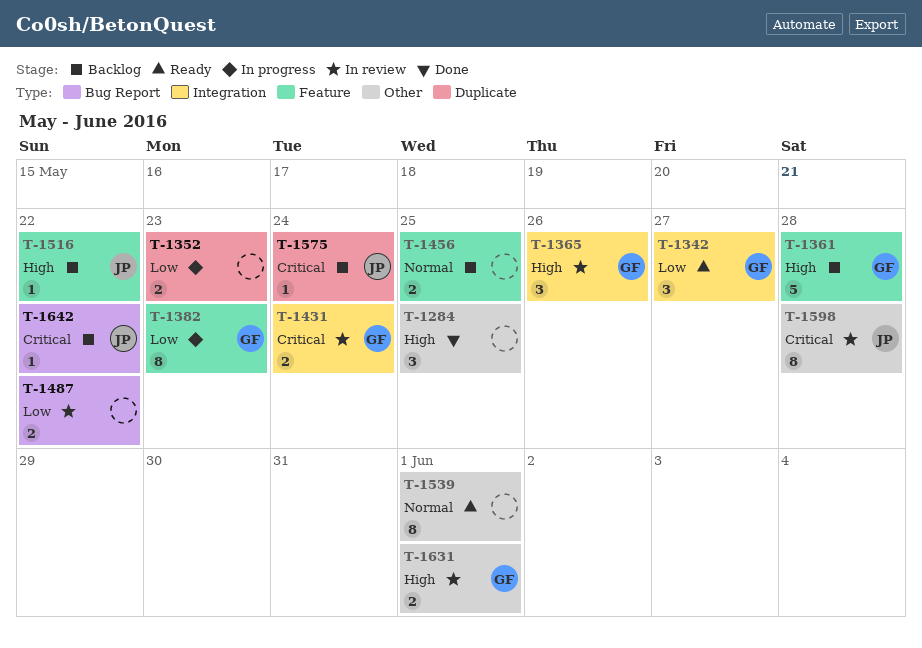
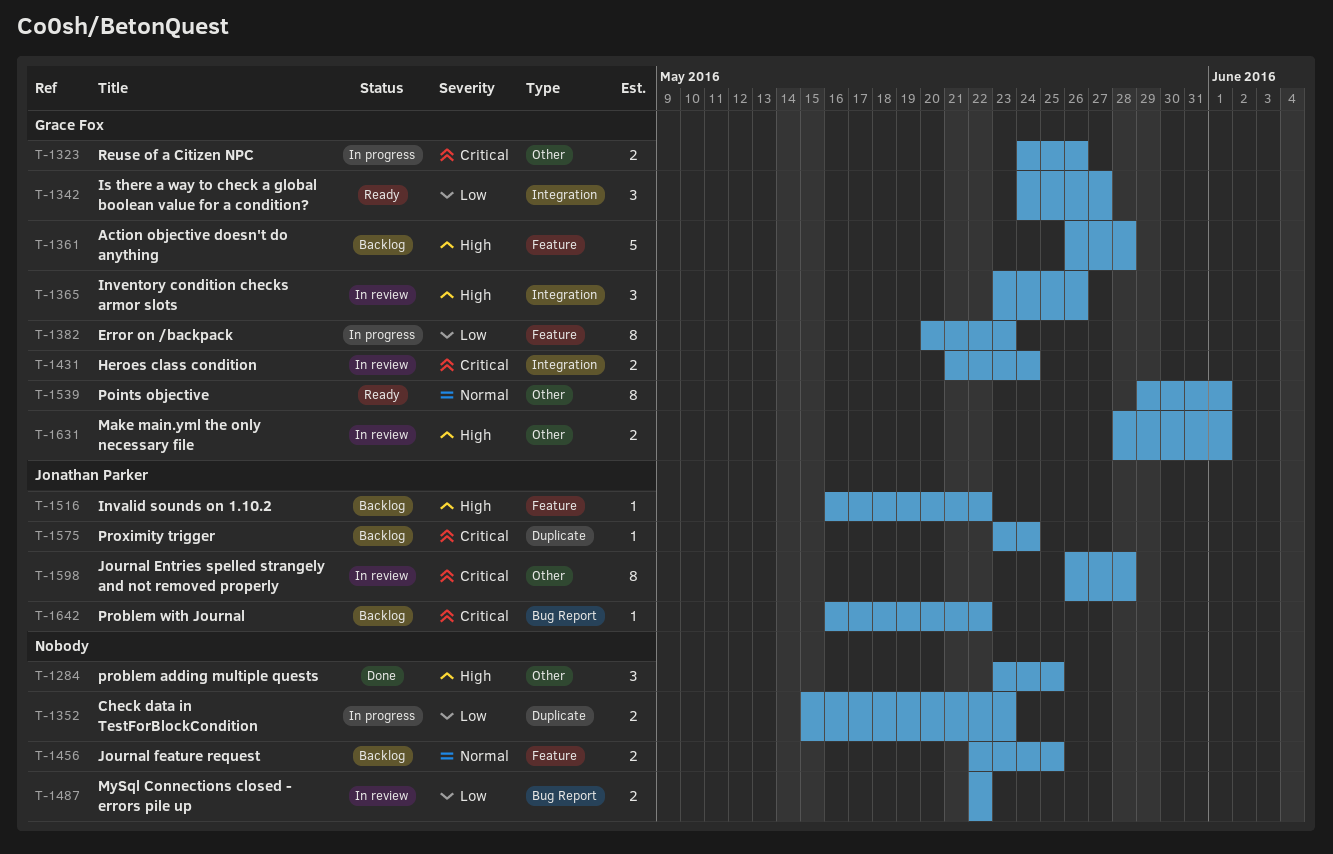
T-1323: none -> present
T-1539, owner: none -> Grace Fox

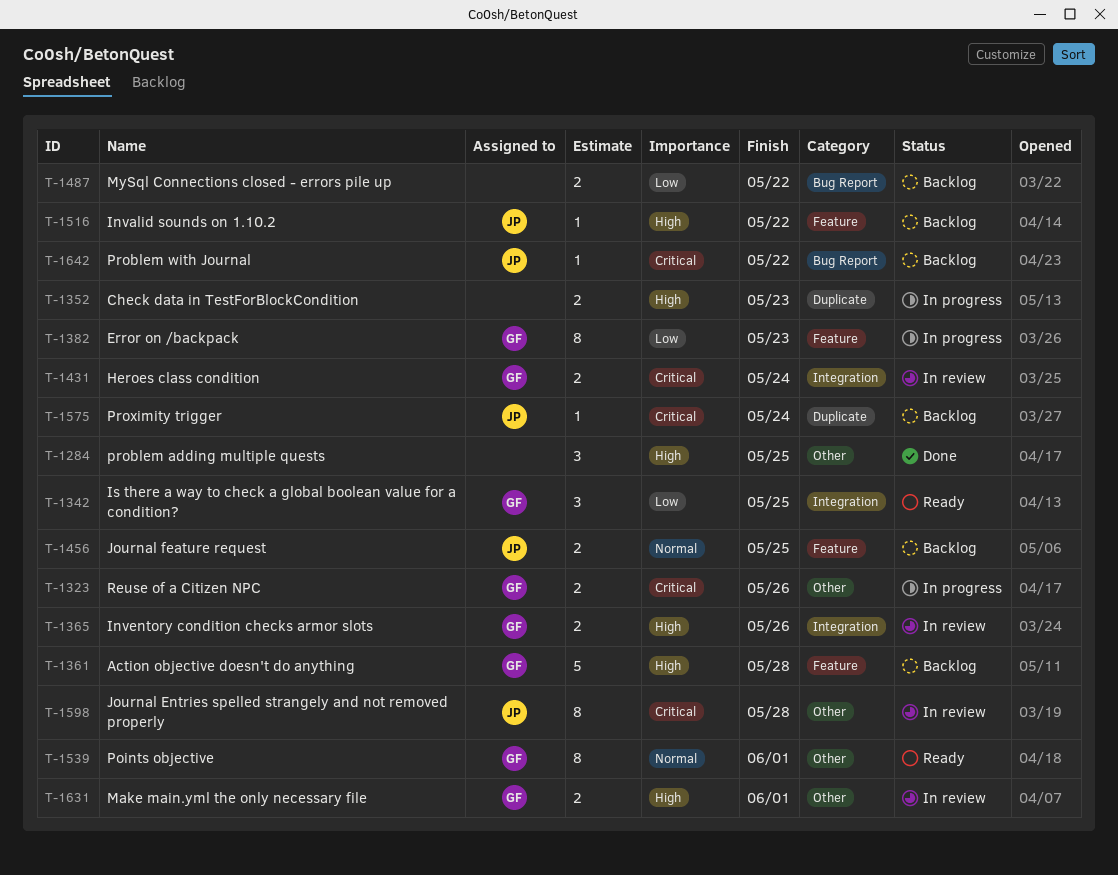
T-1342, due: May 27 -> May 25
T-1352, priority: Low -> High
T-1365, estimate: 3 -> 2
T-1456, owner: none -> Jonathan Parker
T-1487, status: In review -> Backlog

